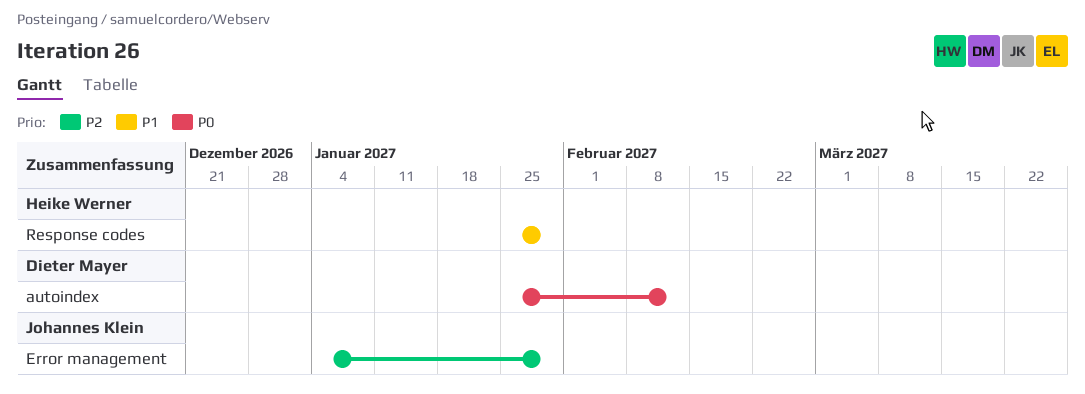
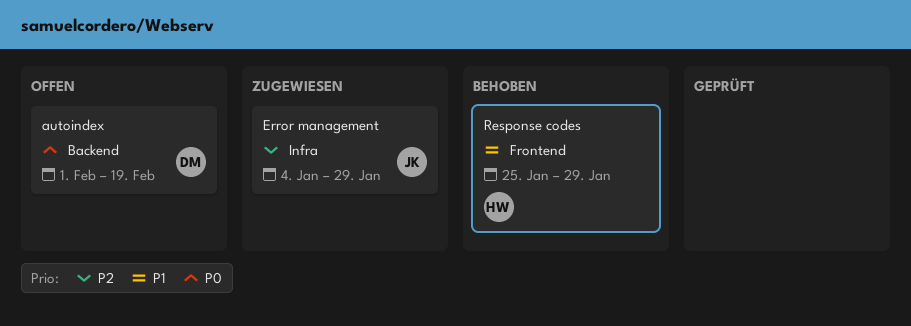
autoindex, start: Jan 25 -> Feb 1
autoindex, due: Feb 12 -> Feb 19

